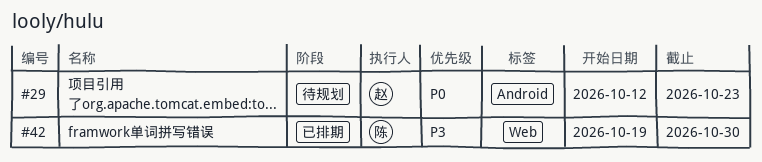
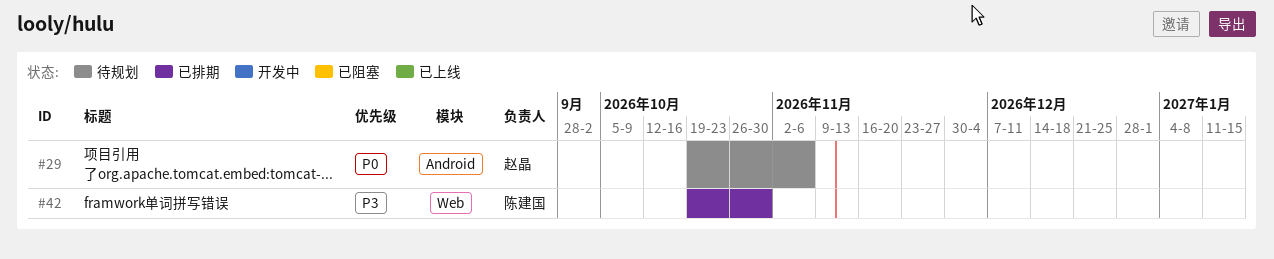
#29, start: Oct 12 -> Oct 19
#29, due: Oct 23 -> Nov 6

